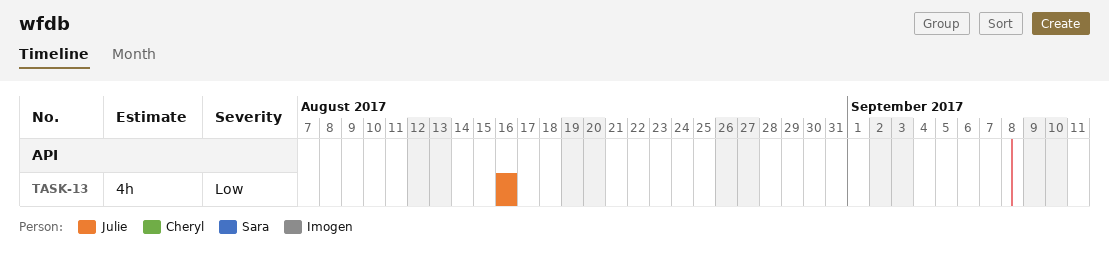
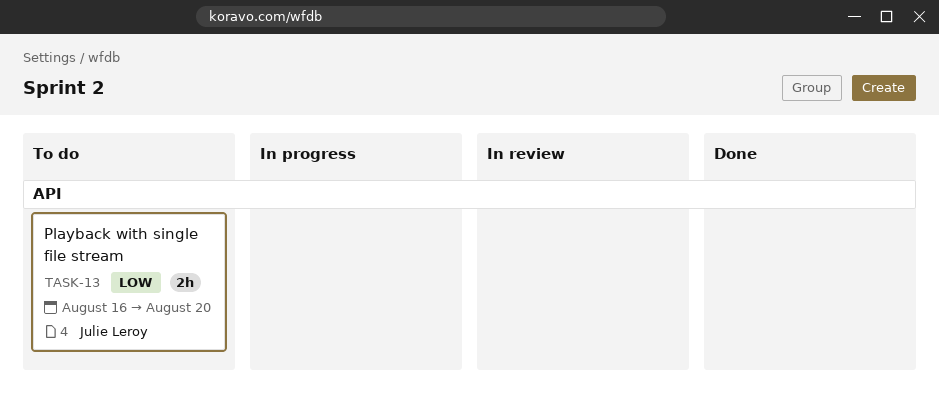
TASK-13, estimate: 4h -> 2h
TASK-13, due: Aug 16 -> Aug 20

